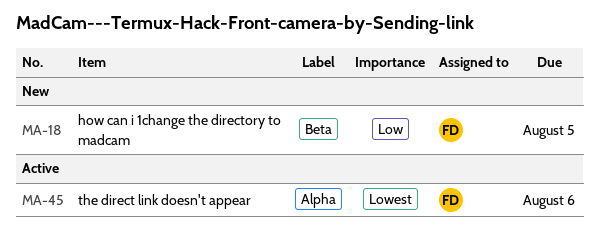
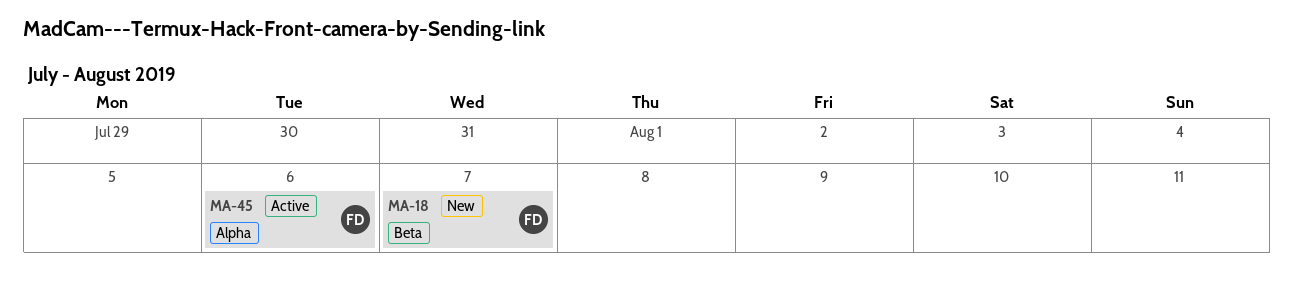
MA-18, due: Aug 5 -> Aug 7

